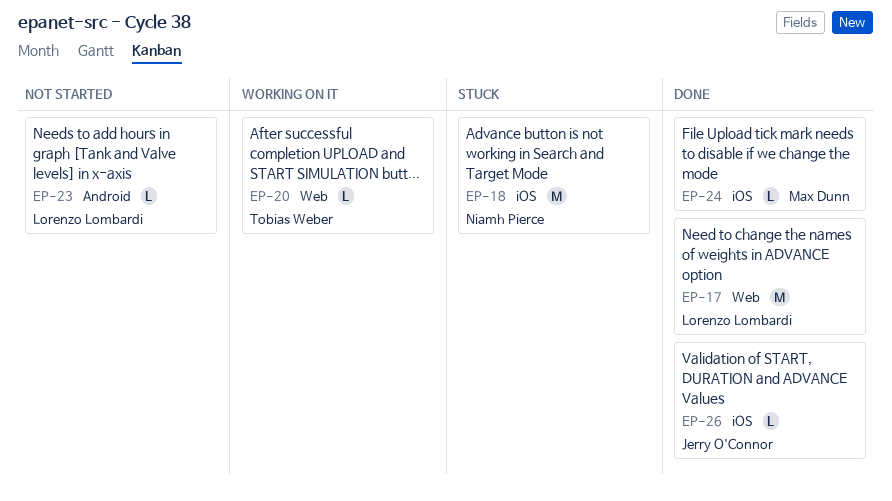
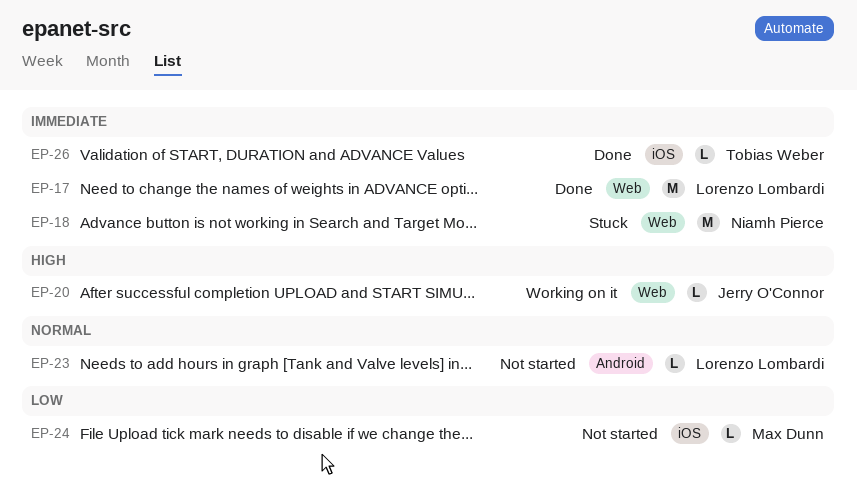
EP-18, label: iOS -> Web
EP-20, owner: Tobias Weber -> Jerry O'Connor
EP-24, status: Done -> Not started
EP-26, owner: Jerry O'Connor -> Tobias Weber

